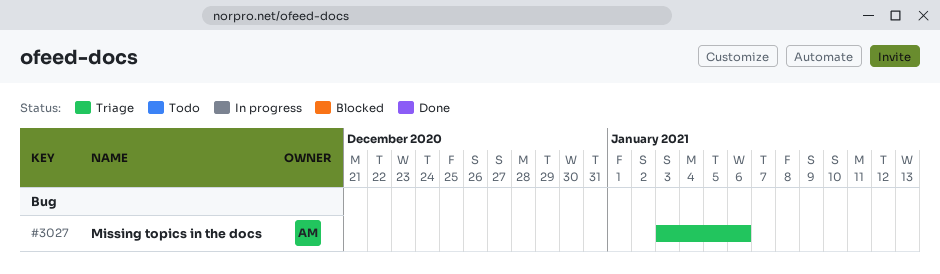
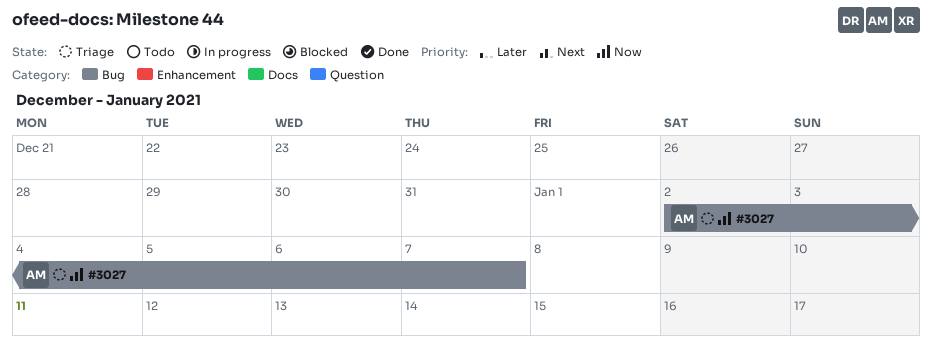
#3027, start: Jan 3 -> Jan 2
#3027, due: Jan 6 -> Jan 7

